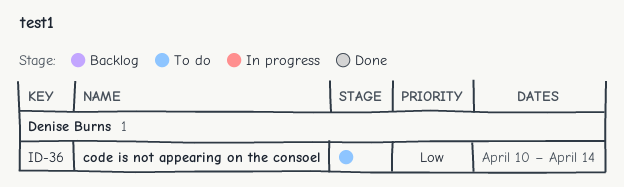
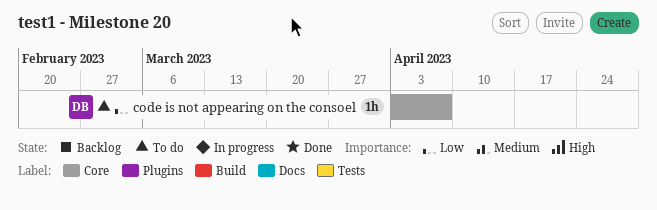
code is not appearing on the consoel, start: Apr 10 -> Apr 3
code is not appearing on the consoel, due: Apr 14 -> Apr 7

